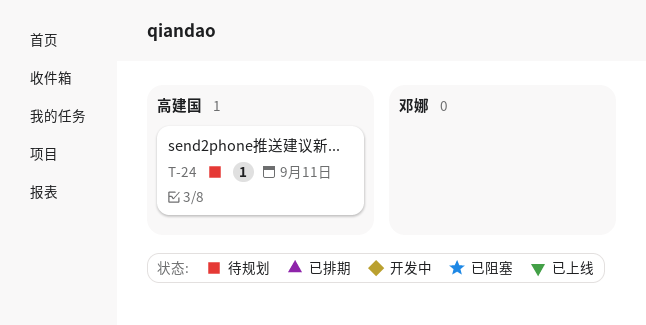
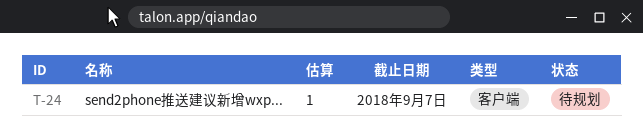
T-24, due: Sep 11 -> Sep 7

